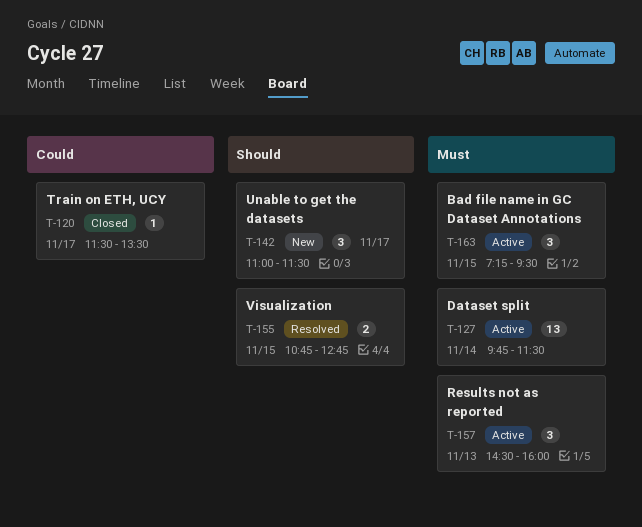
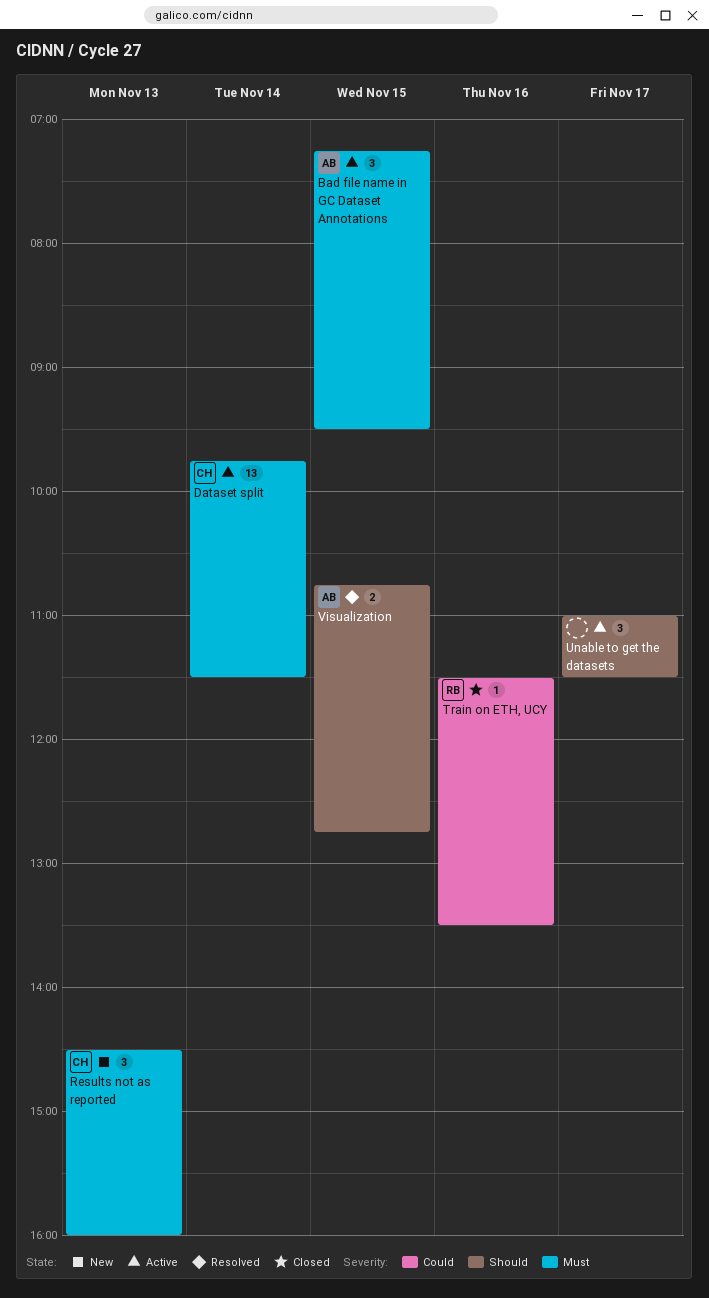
Results not as reported, status: Active -> New
Train on ETH, UCY, day: Nov 17 -> Nov 16
Unable to get the datasets, status: New -> Active

